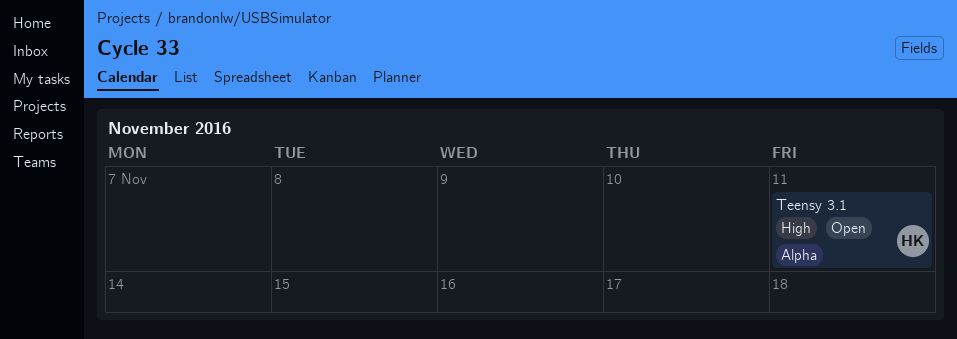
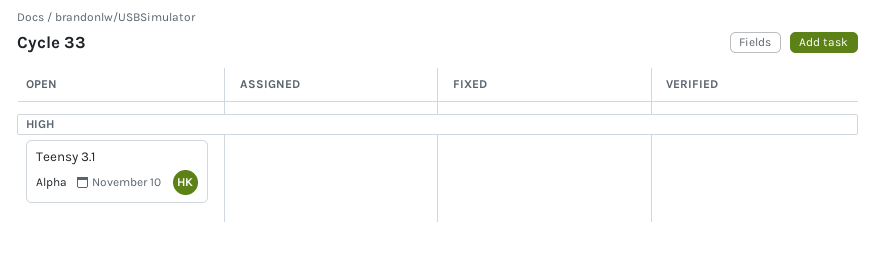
Teensy 3.1, due: Nov 11 -> Nov 10

